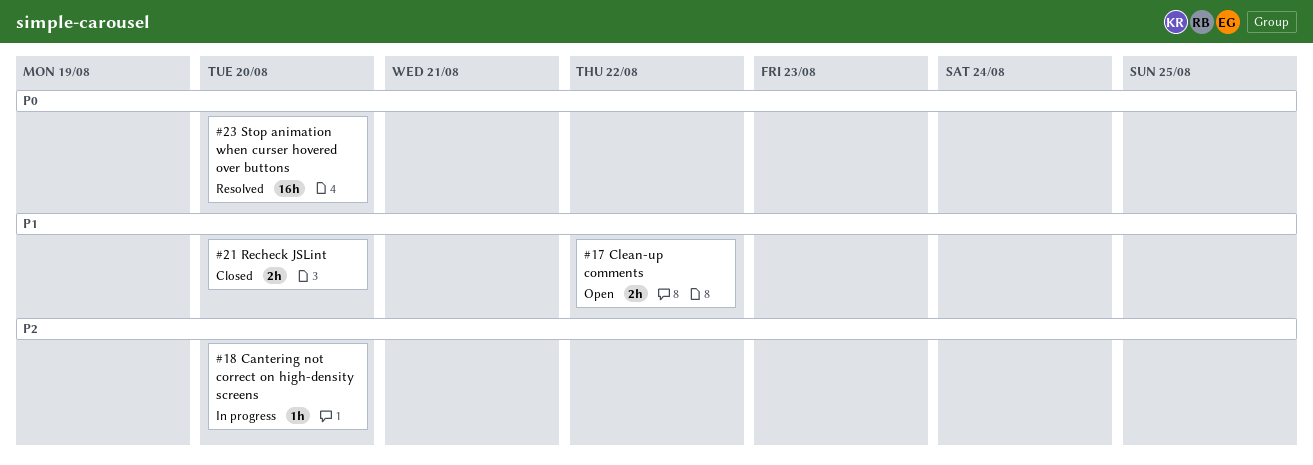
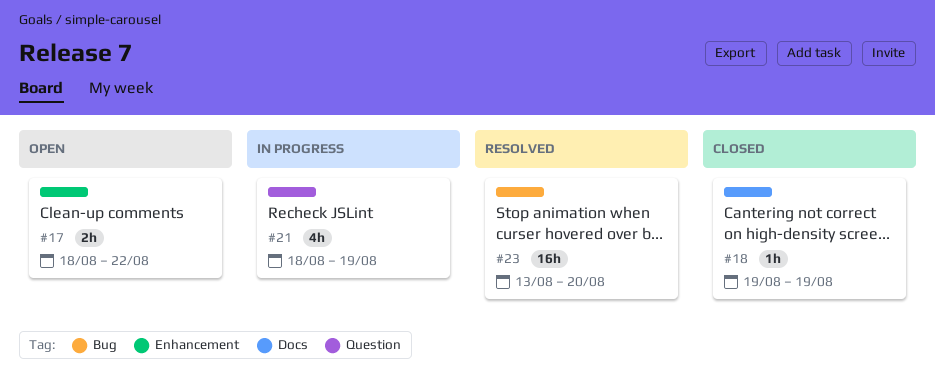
#18, status: In progress -> Closed
#18, due: Aug 20 -> Aug 19
#21, status: Closed -> In progress
#21, estimate: 2h -> 4h
#21, due: Aug 20 -> Aug 19

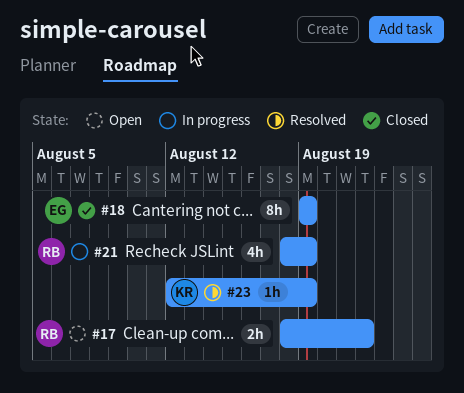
#18, estimate: 1h -> 8h
#23, estimate: 16h -> 1h
#23, start: Aug 13 -> Aug 12
#23, due: Aug 20 -> Aug 19

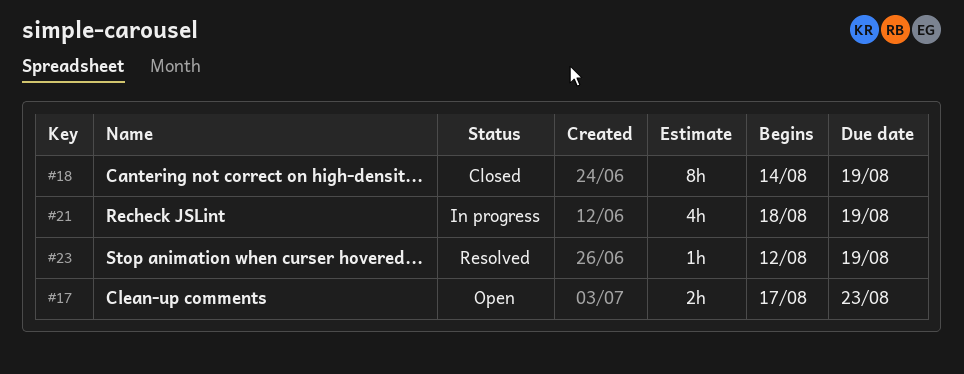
#17, start: Aug 18 -> Aug 17
#17, due: Aug 22 -> Aug 23
#18, start: Aug 19 -> Aug 14

